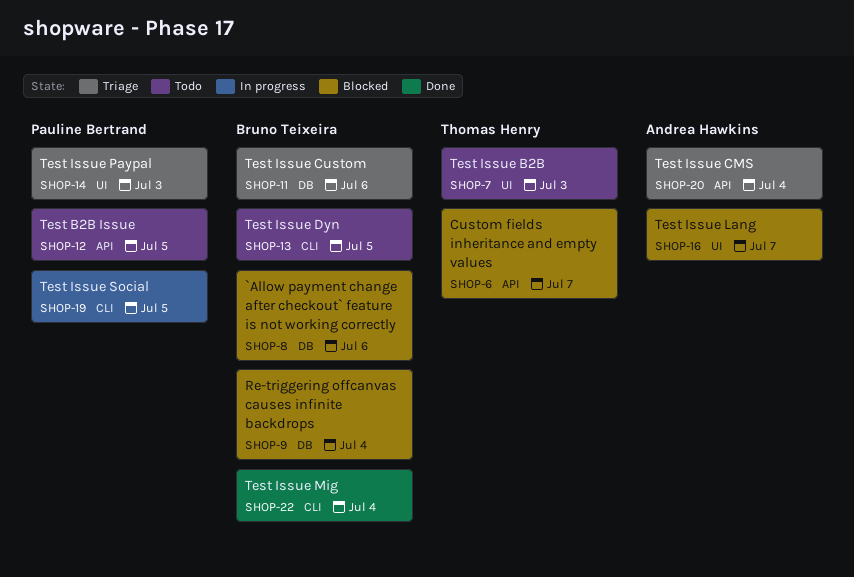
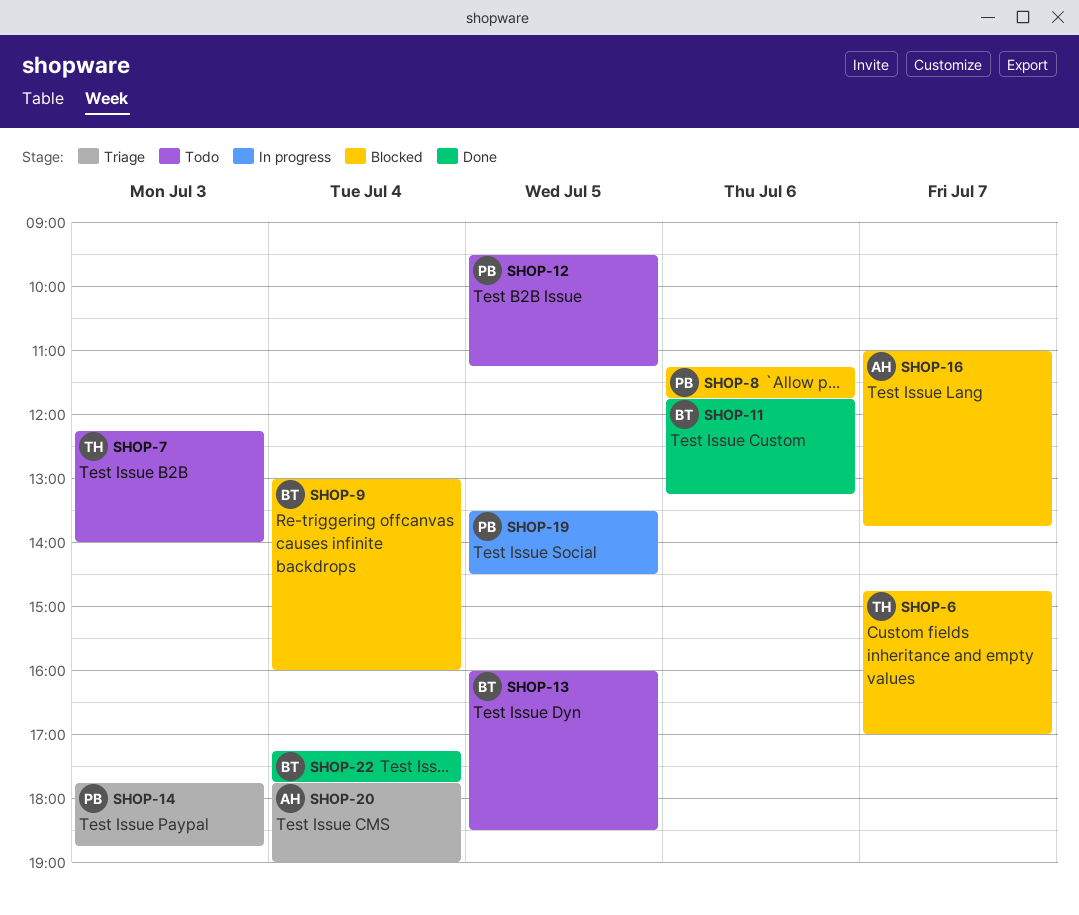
SHOP-8, owner: Bruno Teixeira -> Pauline Bertrand
SHOP-11, status: Triage -> Done

